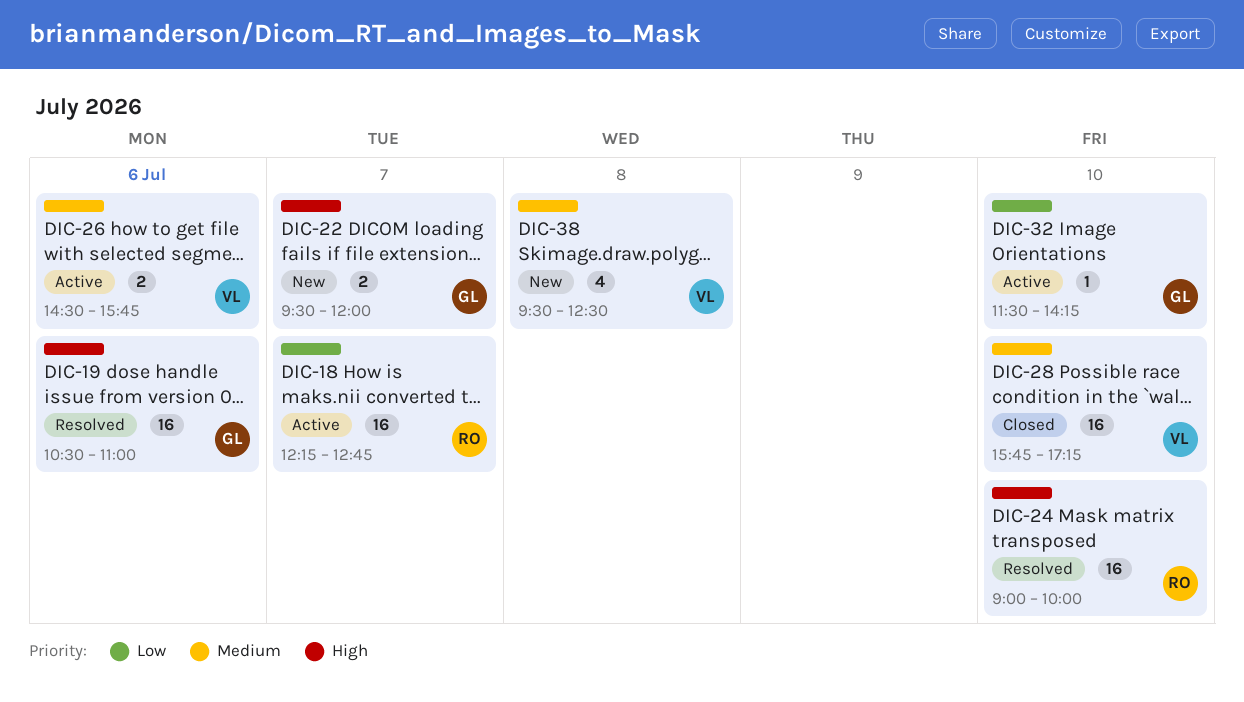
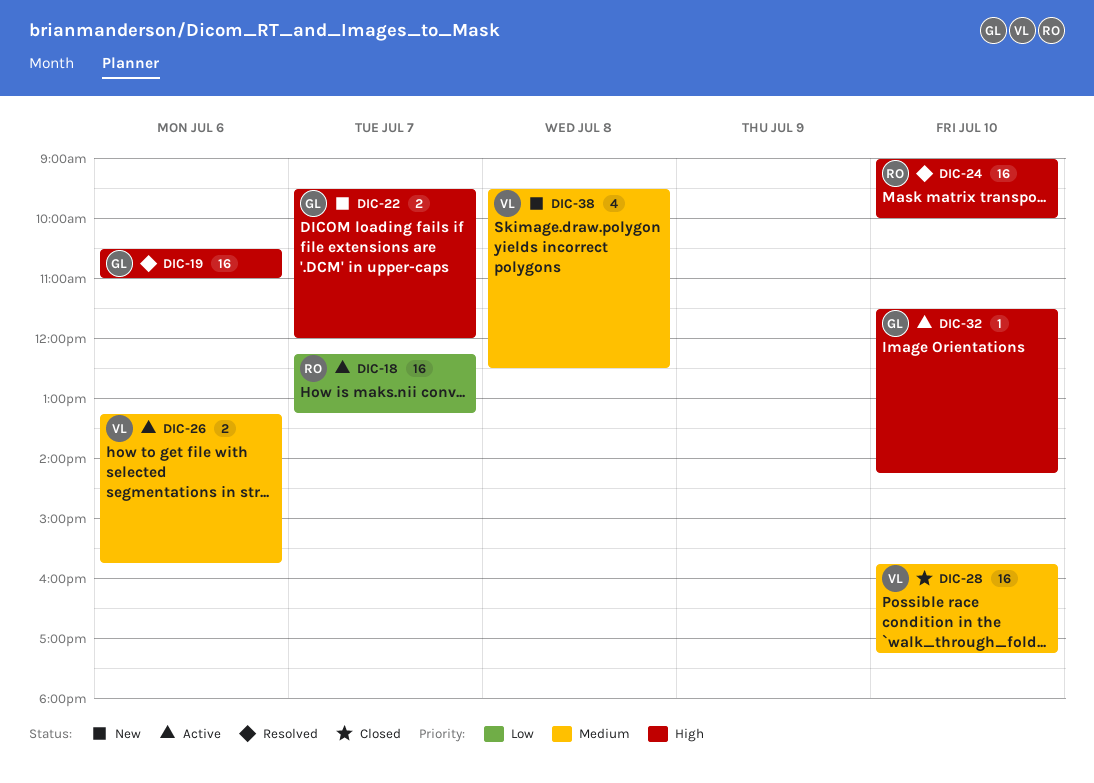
DIC-18, ends: 12:45 -> 13:15
DIC-26, begins: 14:30 -> 13:15
DIC-32, priority: Low -> High

